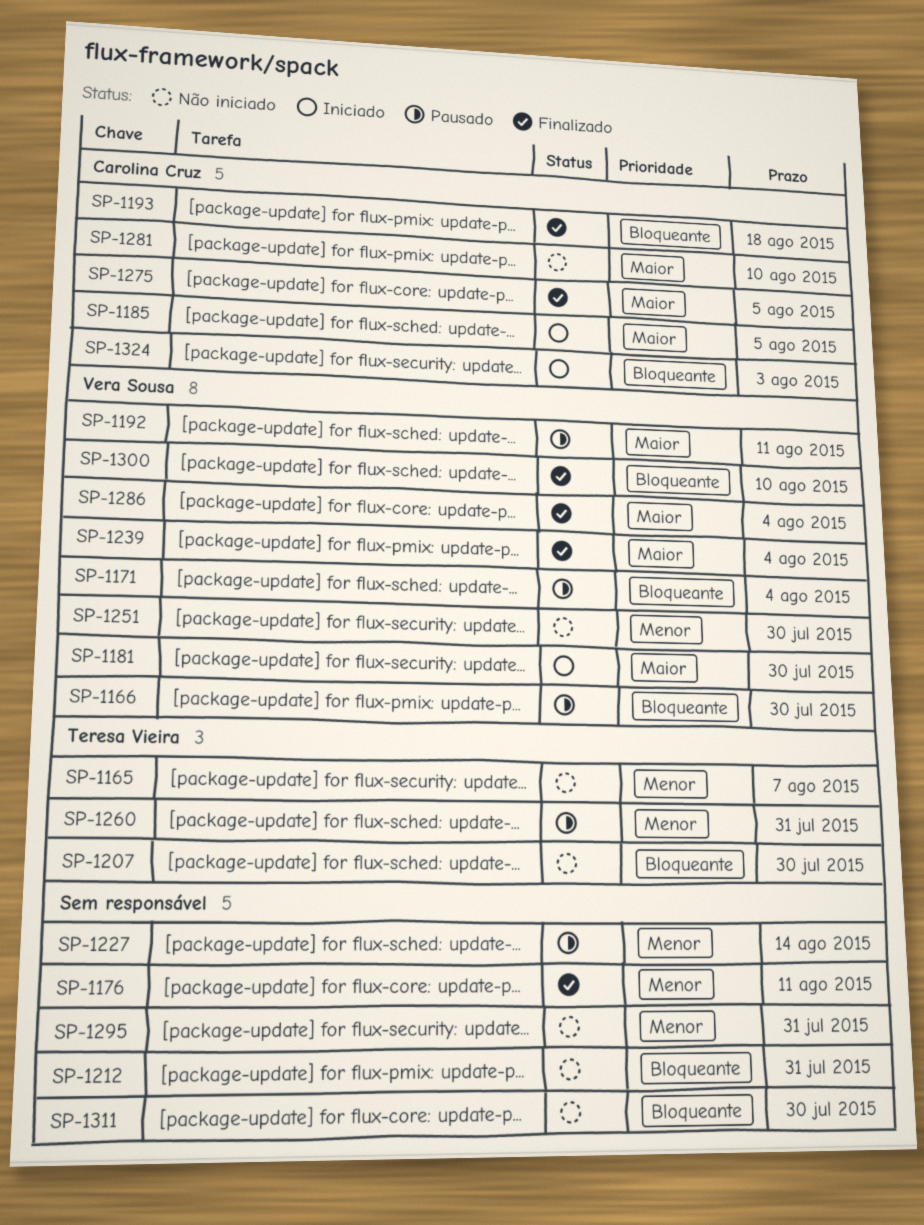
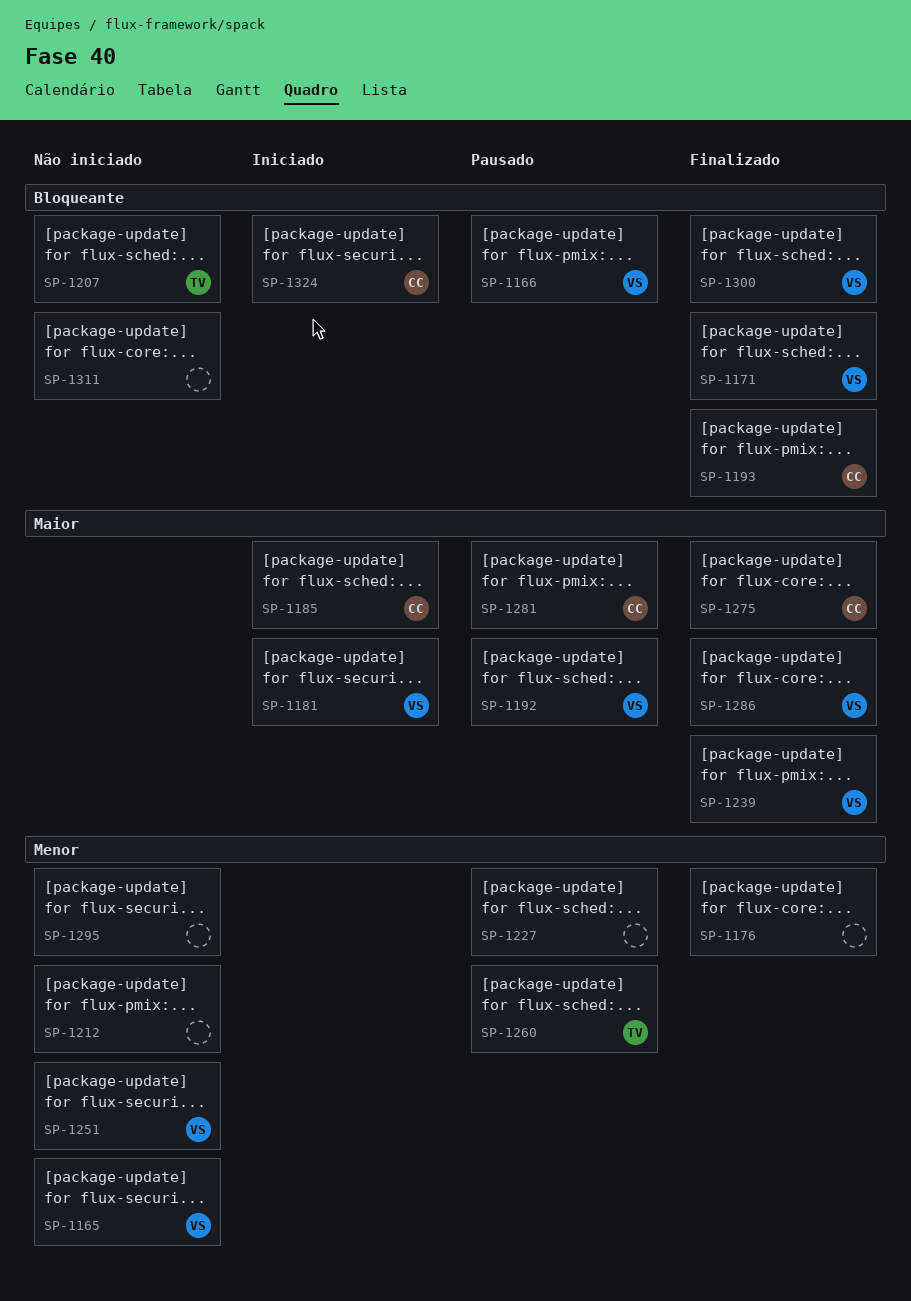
SP-1165, owner: Teresa Vieira -> Vera Sousa
SP-1171, status: Pausado -> Finalizado
SP-1212, priority: Bloqueante -> Menor
SP-1281, status: Não iniciado -> Pausado

